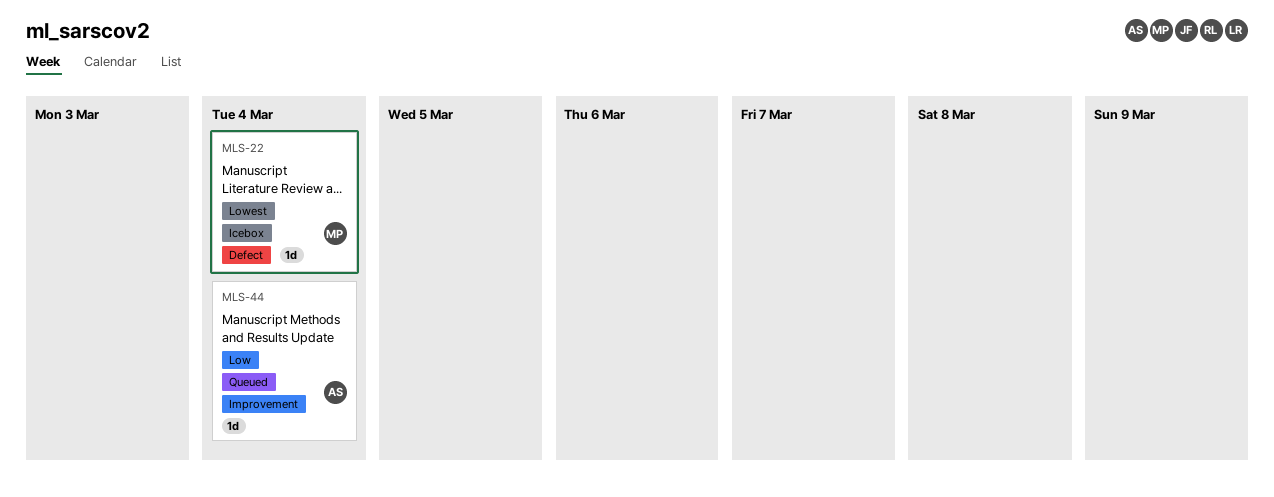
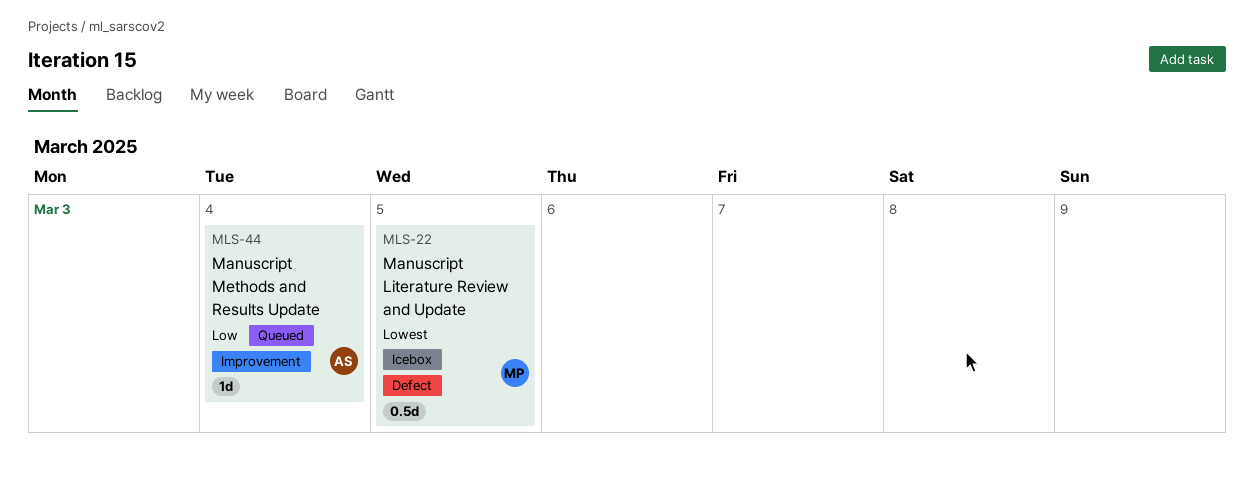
MLS-22, estimate: 1d -> 0.5d
MLS-22, due: Mar 4 -> Mar 5

